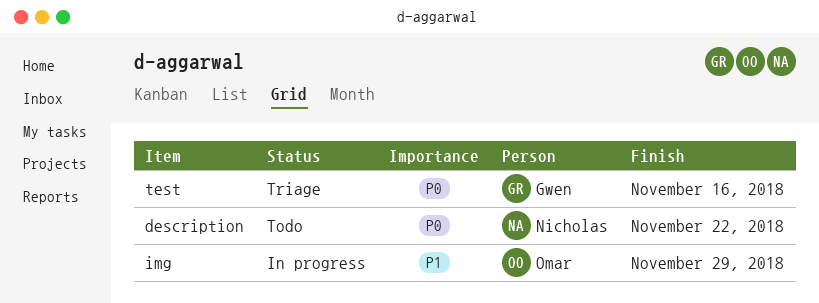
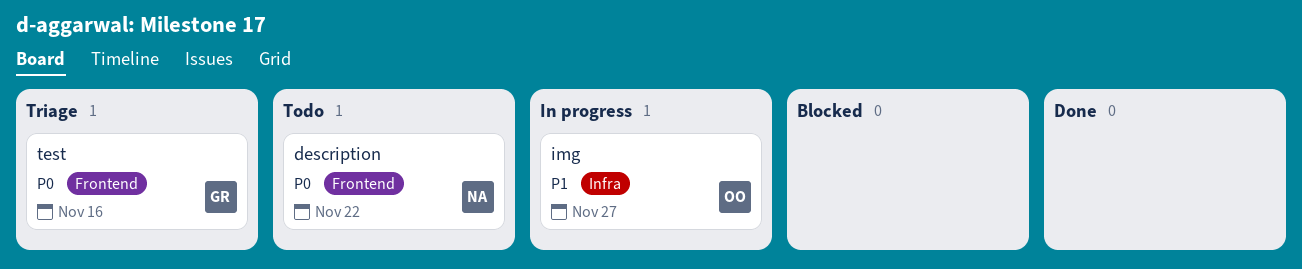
img, due: Nov 29 -> Nov 27

